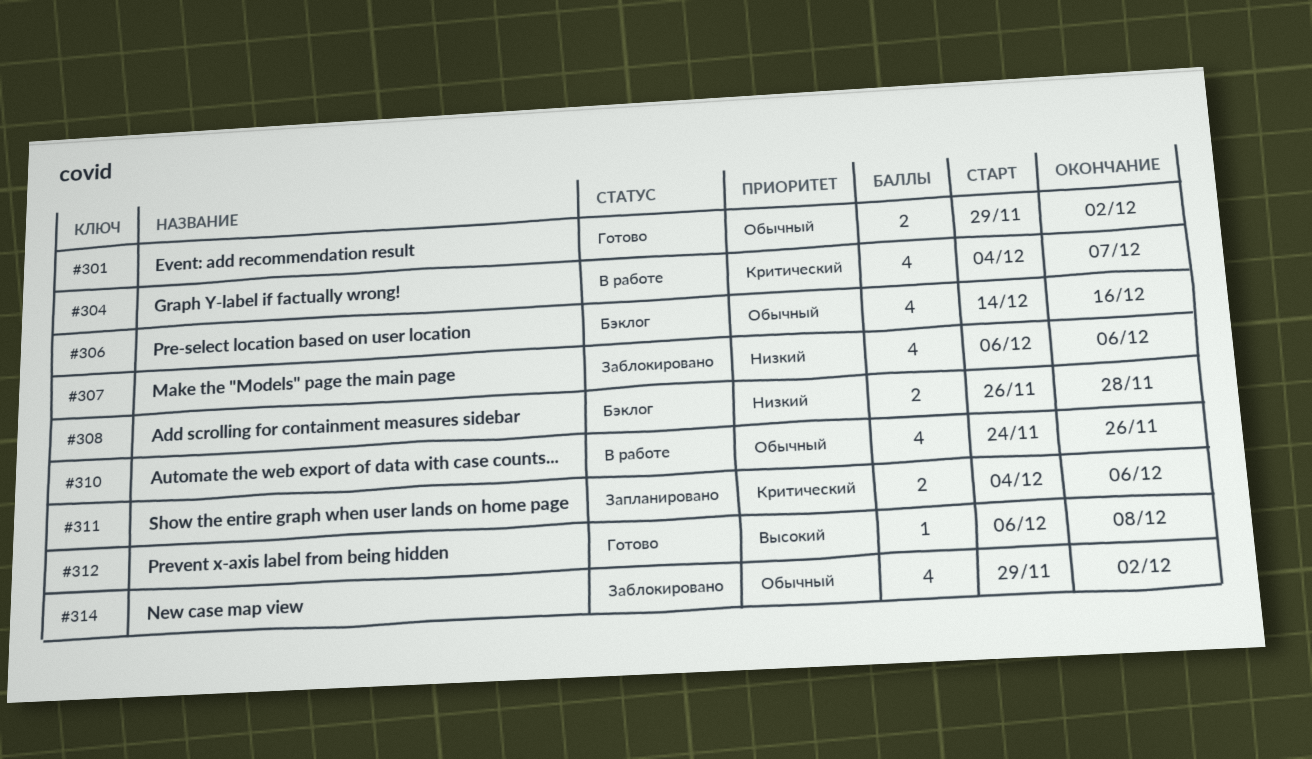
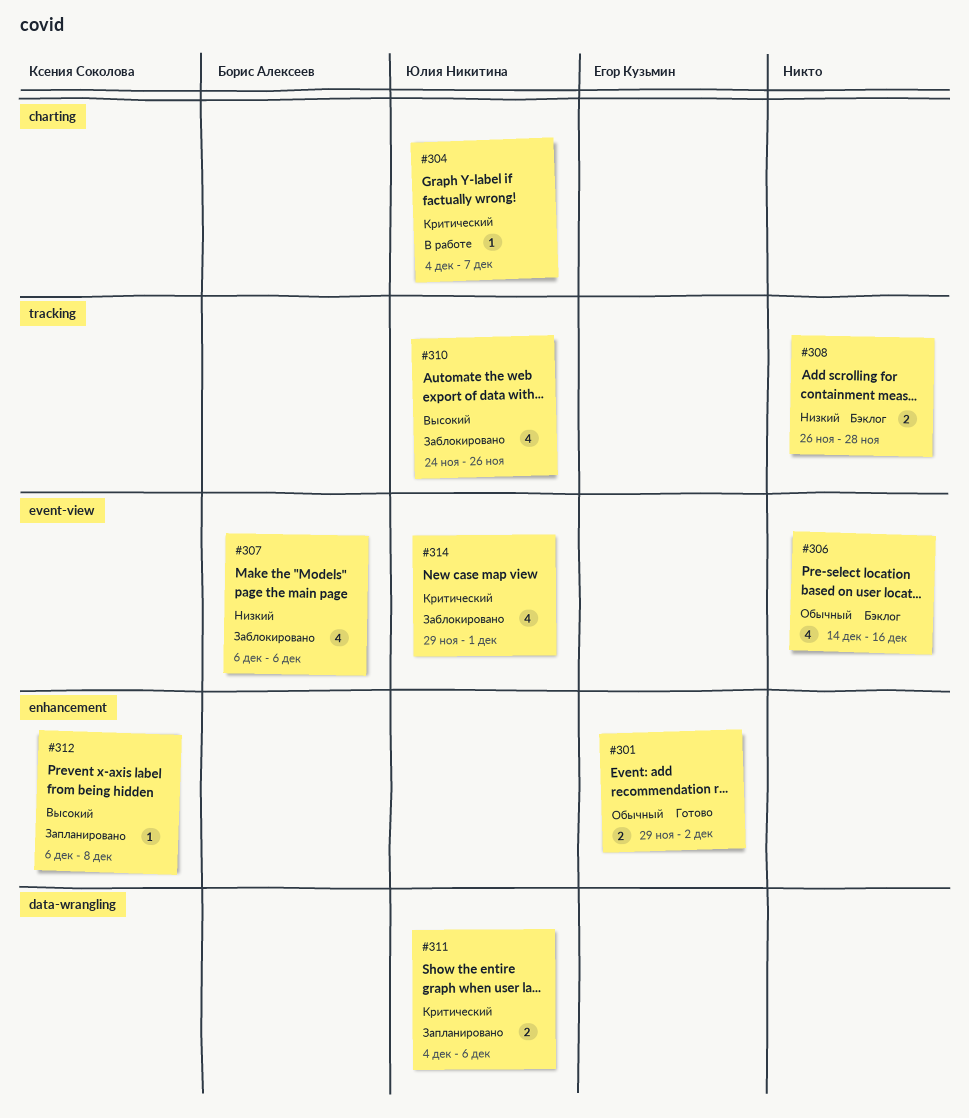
#304, estimate: 4 -> 1
#310, status: В работе -> Заблокировано
#310, priority: Обычный -> Высокий
#312, status: Готово -> Запланировано
#314, priority: Обычный -> Критический
#314, due: Dec 2 -> Dec 1

